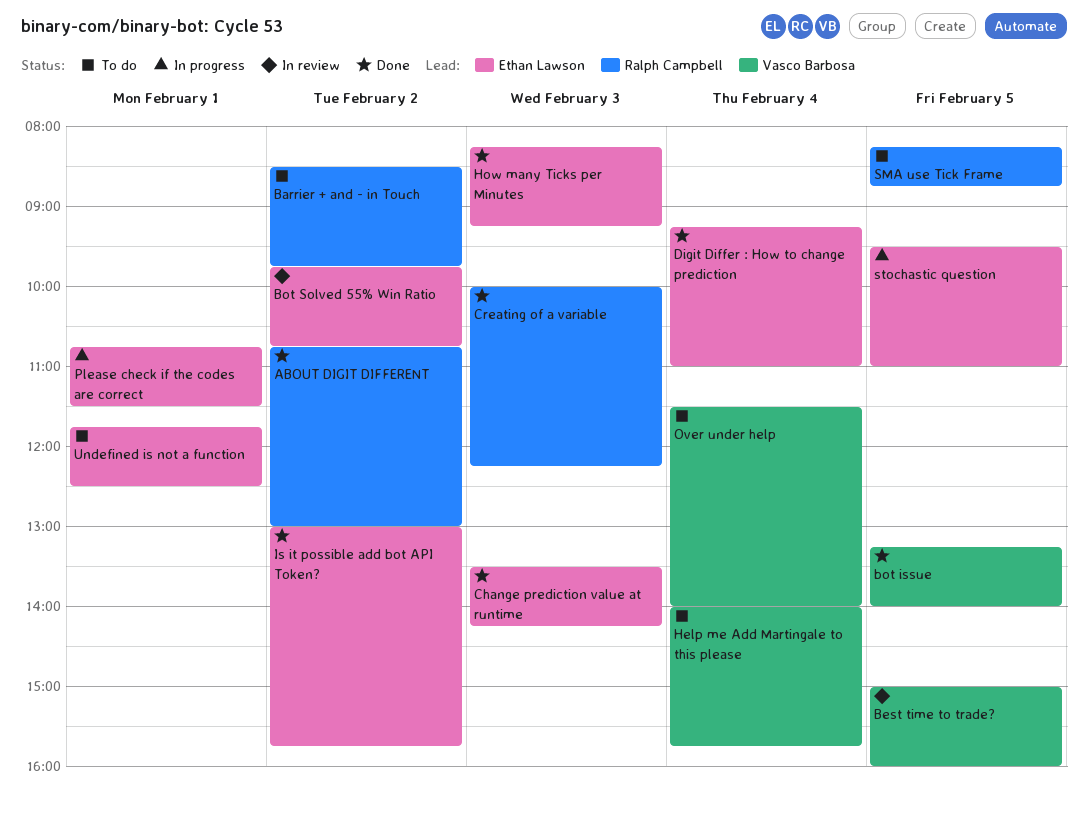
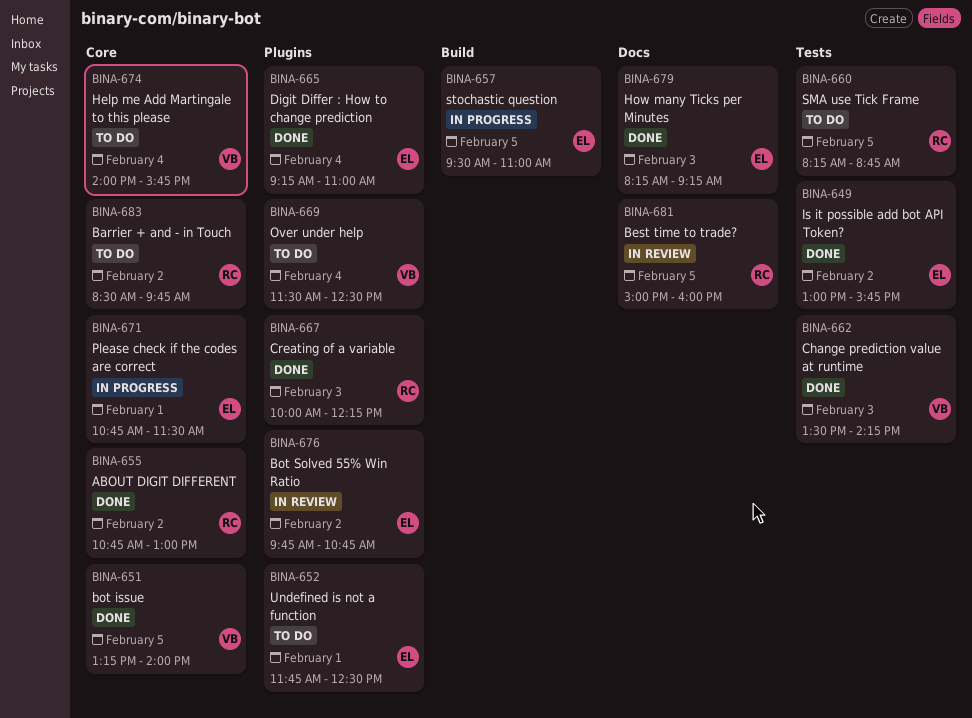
Best time to trade?, owner: Vasco Barbosa -> Ralph Campbell
Change prediction value at runtime, owner: Ethan Lawson -> Vasco Barbosa
Over under help, ends: 14:00 -> 12:30

